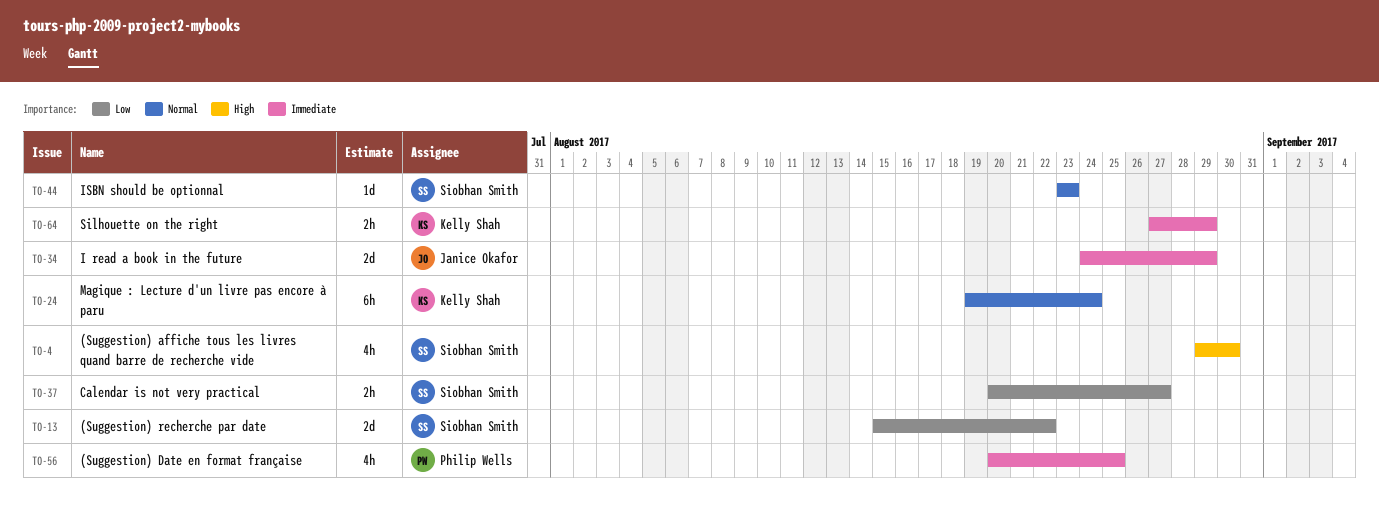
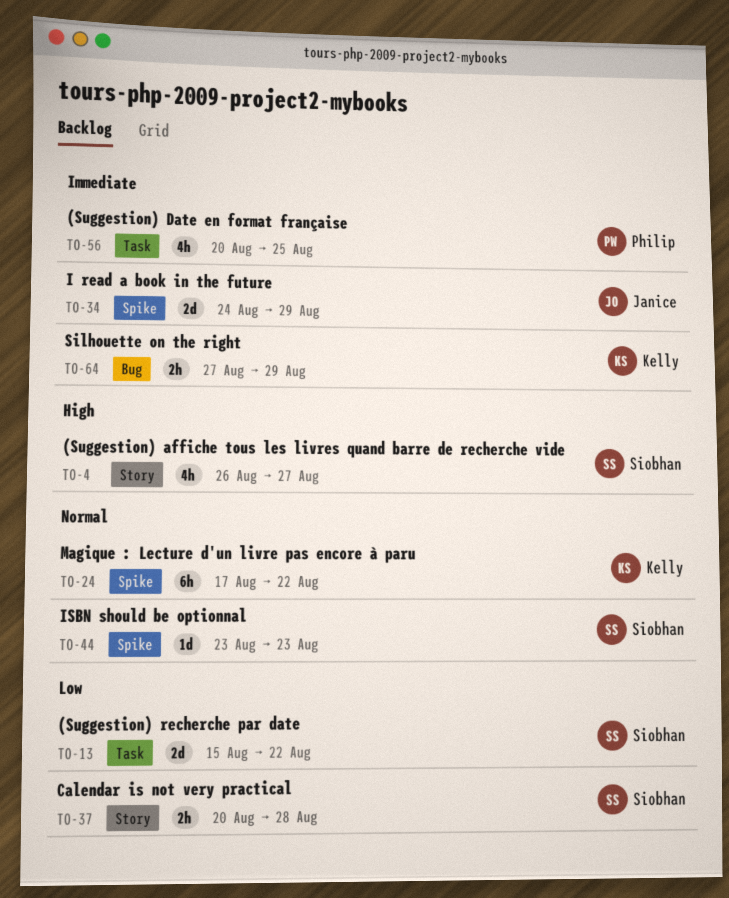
TO-4, start: Aug 29 -> Aug 26
TO-4, due: Aug 30 -> Aug 27
TO-24, start: Aug 19 -> Aug 17
TO-24, due: Aug 24 -> Aug 22
TO-37, due: Aug 27 -> Aug 28

